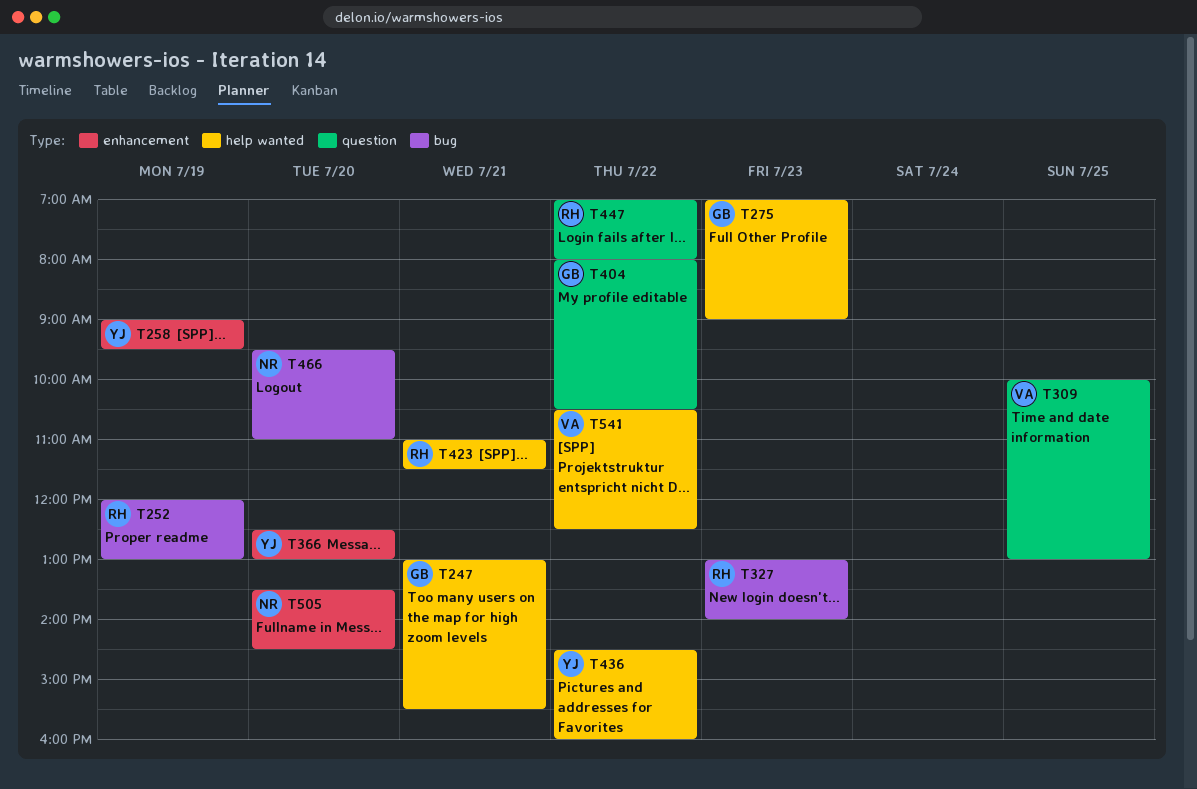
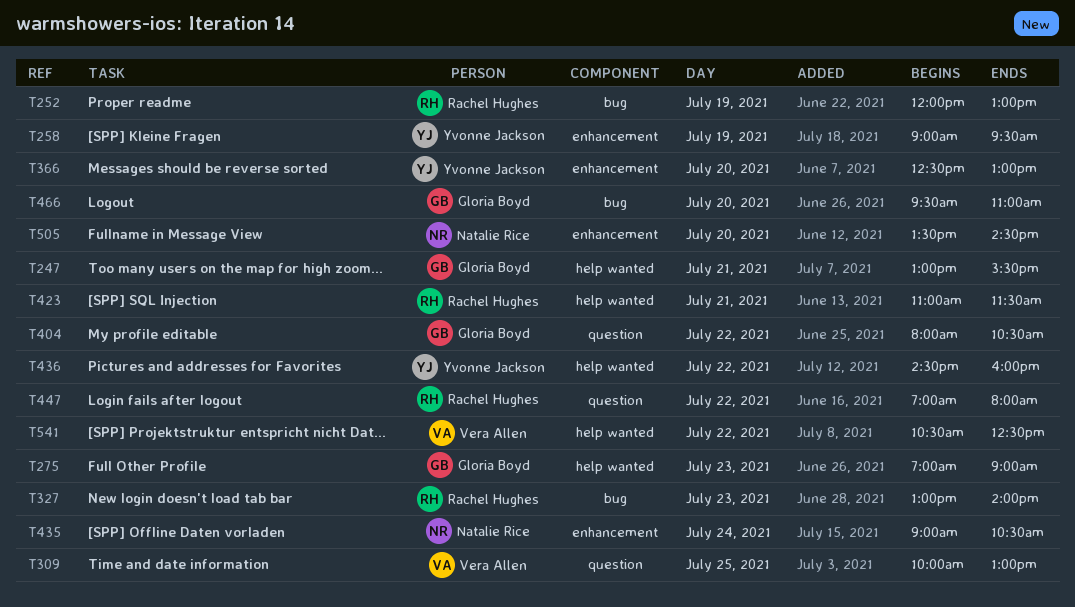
T435: none -> present
T466, owner: Natalie Rice -> Gloria Boyd

